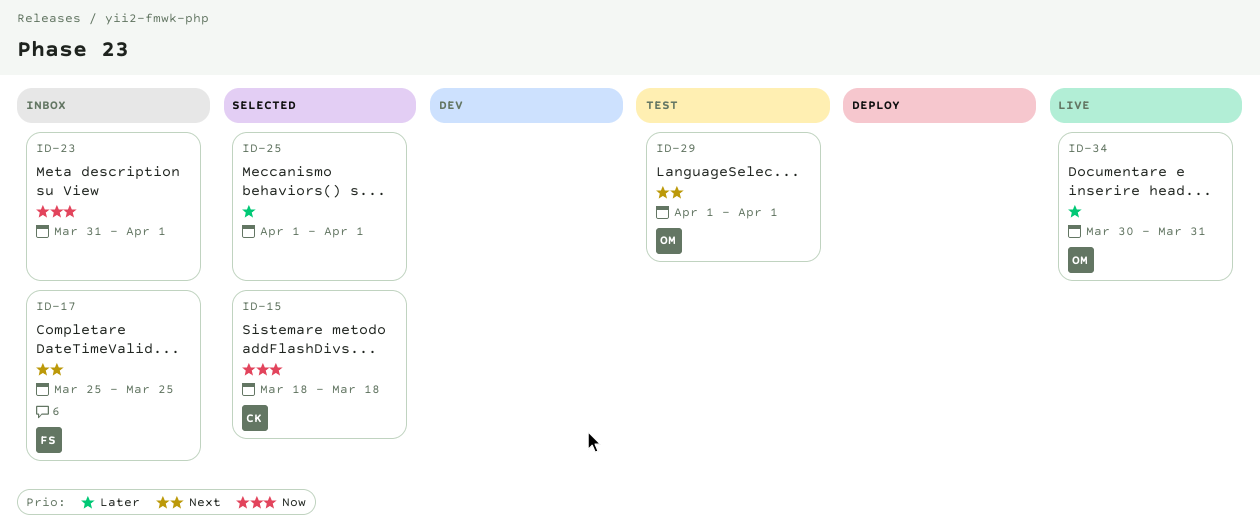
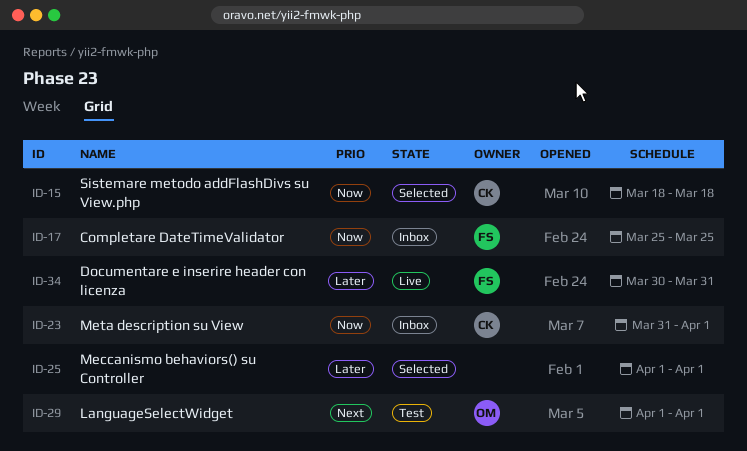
ID-17, priority: Next -> Now
ID-23, owner: none -> CK
ID-34, owner: OM -> FS

